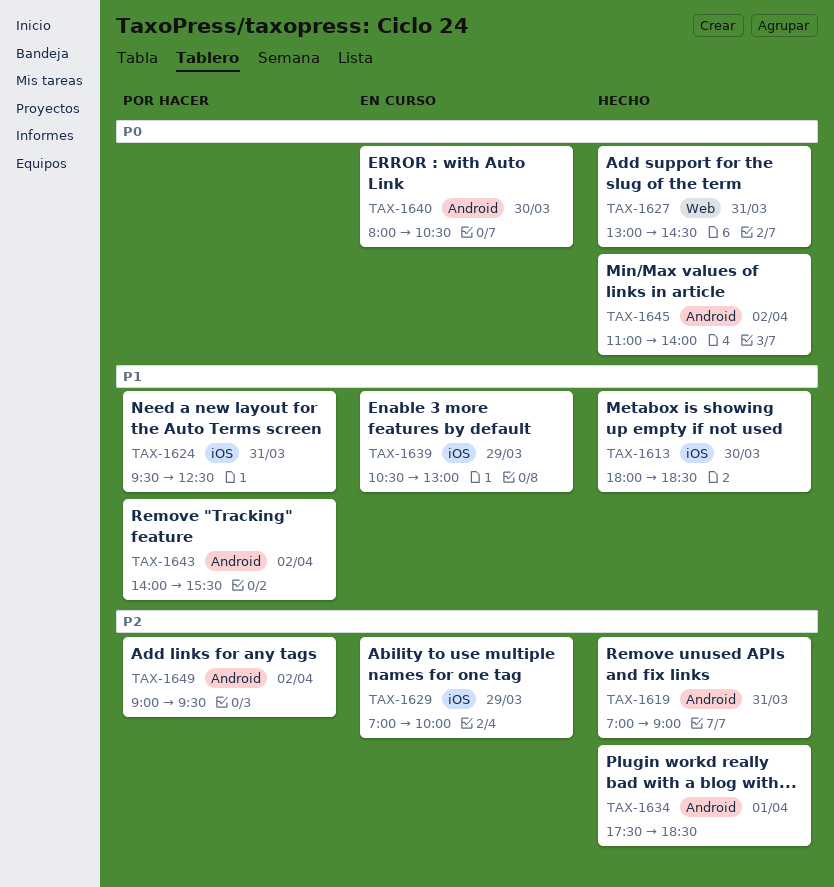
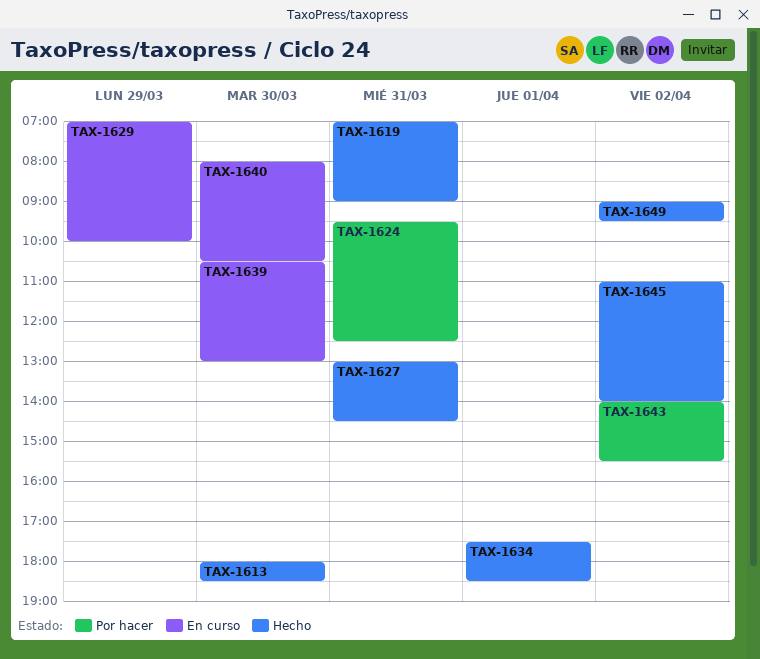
TAX-1639, day: Mar 29 -> Mar 30
TAX-1649, status: Por hacer -> Hecho

